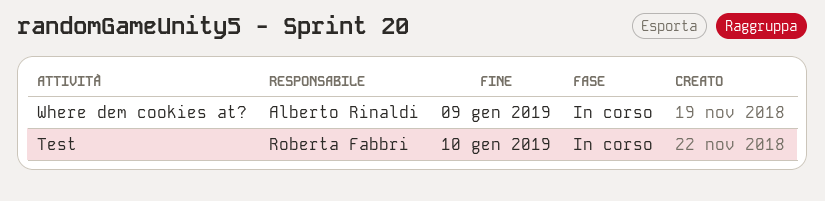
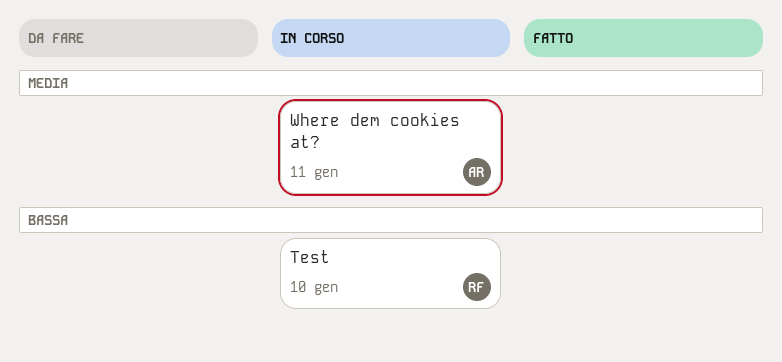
Where dem cookies at?, due: Jan 9 -> Jan 11

